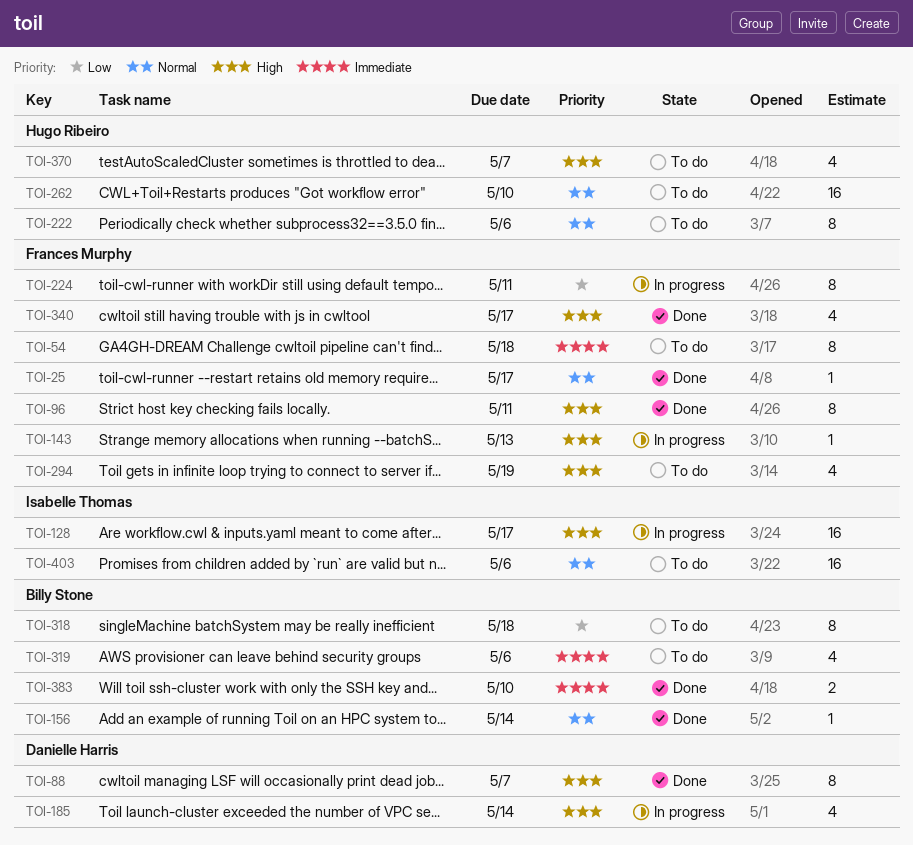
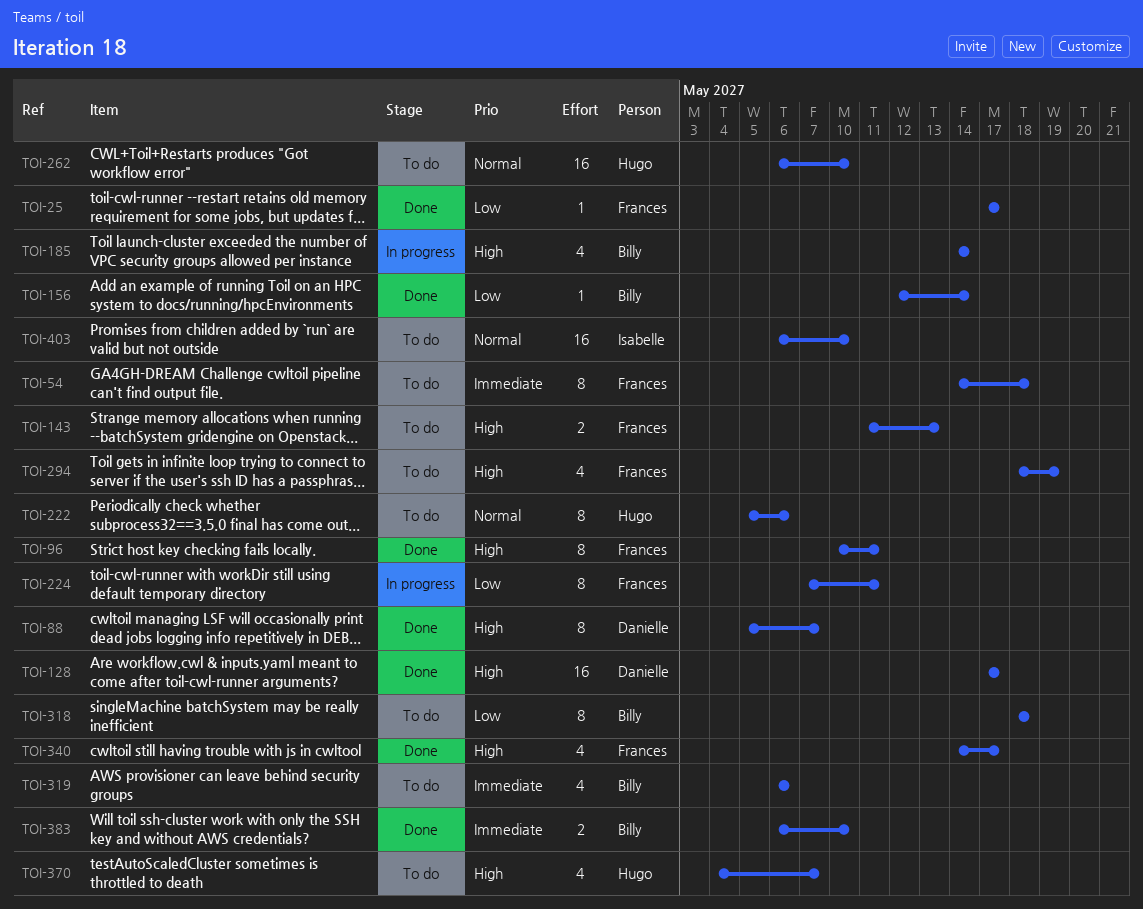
TOI-25, priority: Normal -> Low
TOI-128, status: In progress -> Done
TOI-128, owner: Isabelle Thomas -> Danielle Harris
TOI-143, status: In progress -> To do
TOI-143, estimate: 1 -> 2
TOI-156, priority: Normal -> Low
TOI-185, owner: Danielle Harris -> Billy Stone
TOI-403, due: May 6 -> May 10

